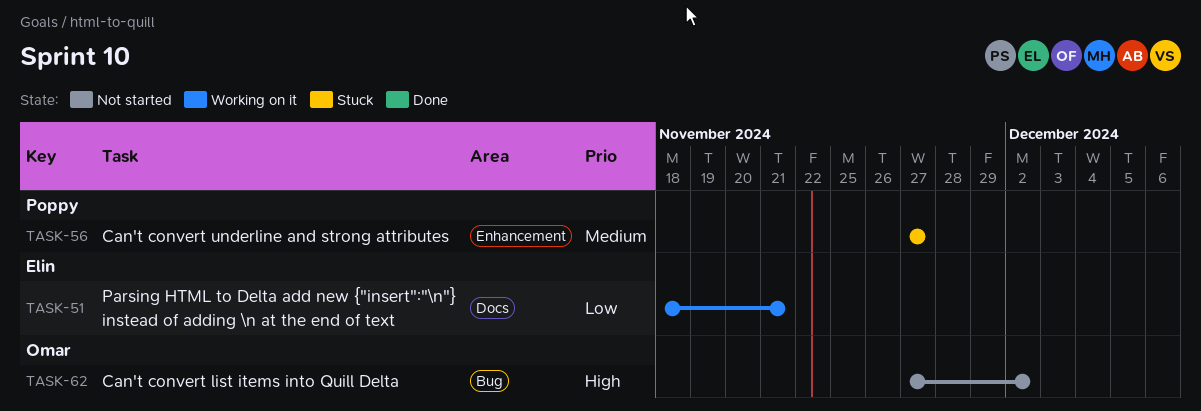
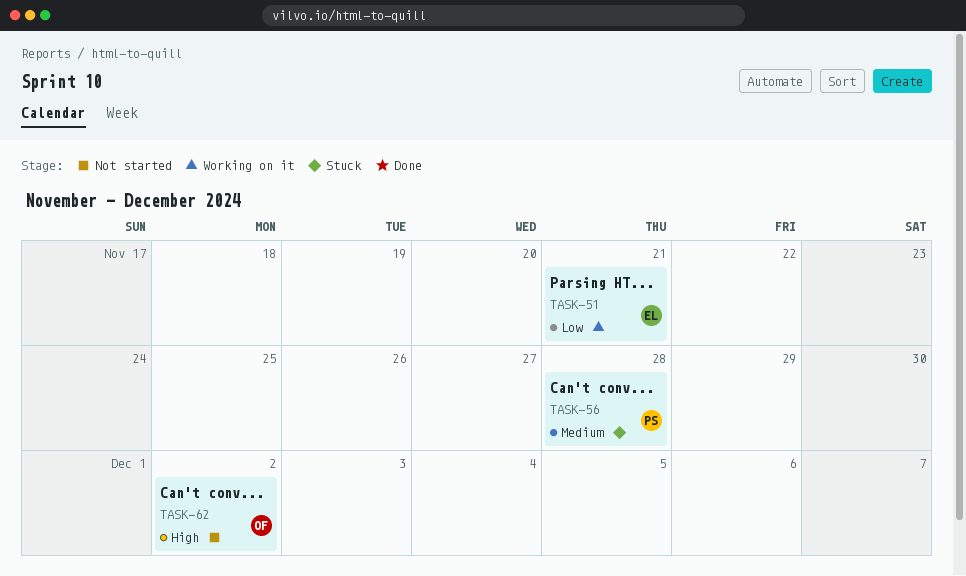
TASK-56, due: Nov 27 -> Nov 28

